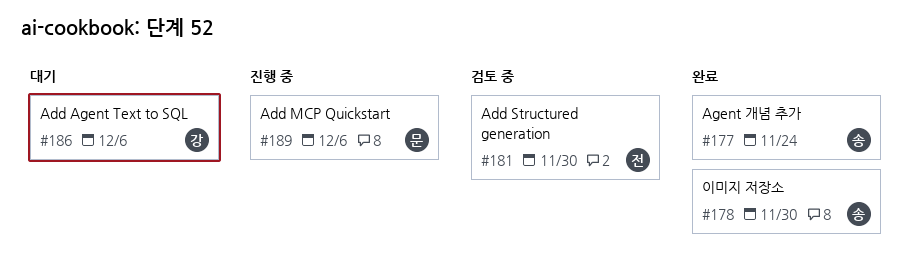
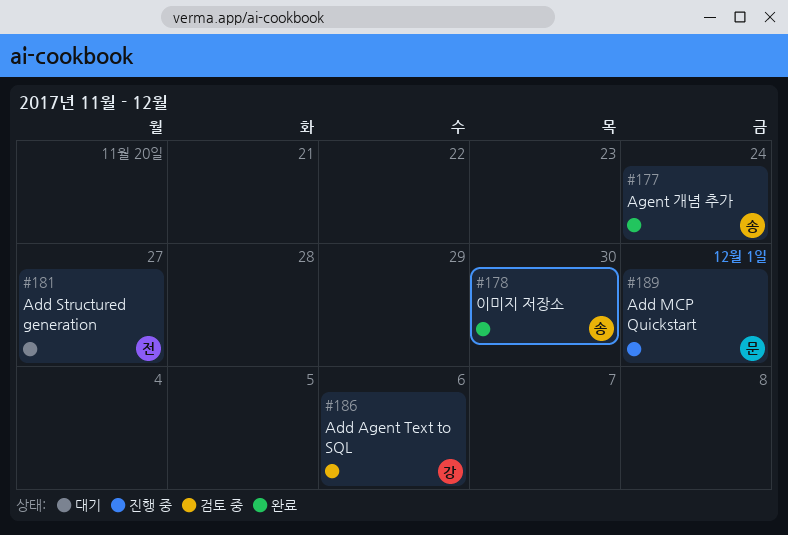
#181, status: 검토 중 -> 대기
#181, due: Nov 30 -> Nov 27
#186, status: 대기 -> 검토 중
#189, due: Dec 6 -> Dec 1

